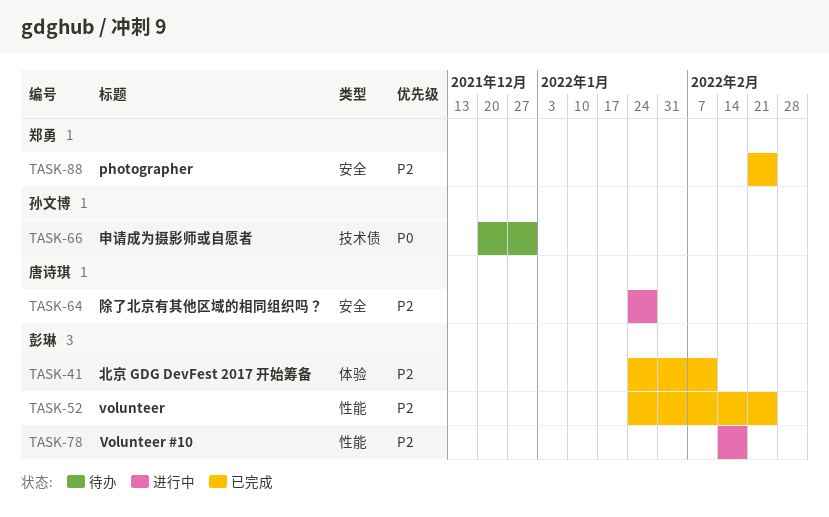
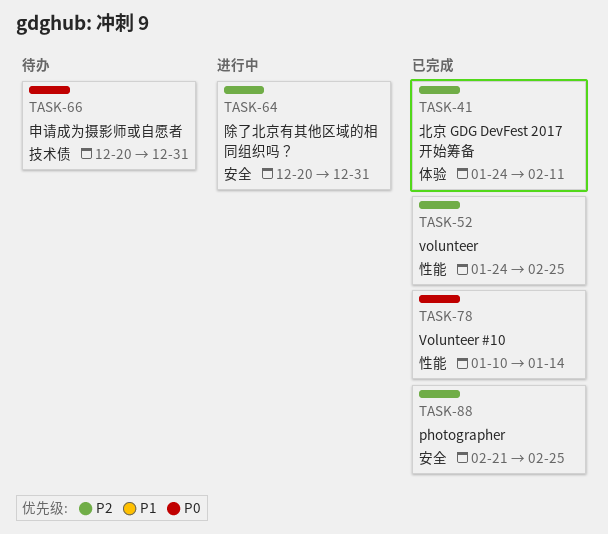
TASK-64, start: Jan 24 -> Dec 20
TASK-64, due: Jan 28 -> Dec 31
TASK-78, status: 进行中 -> 已完成
TASK-78, priority: P2 -> P0
TASK-78, start: Feb 14 -> Jan 10
TASK-78, due: Feb 18 -> Jan 14

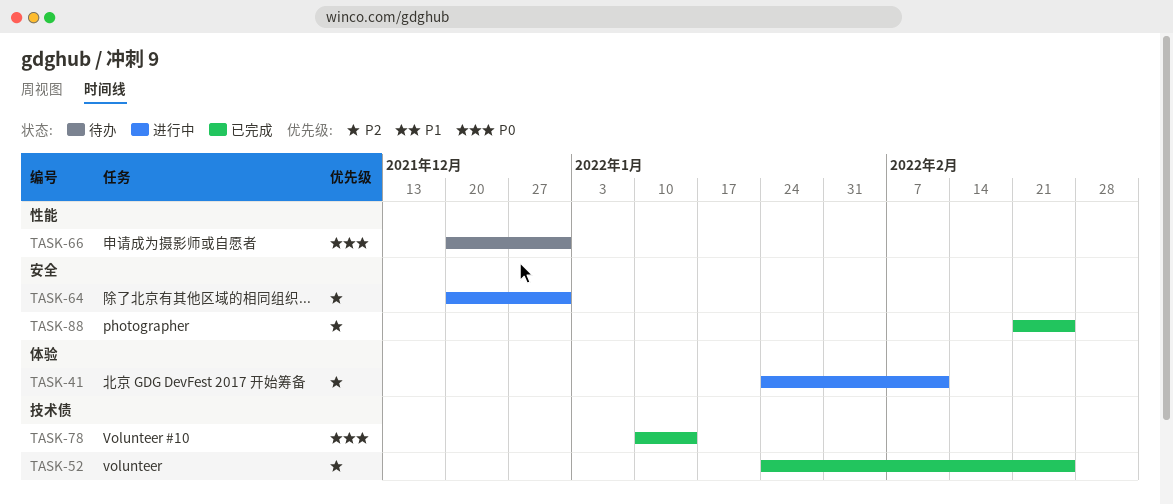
TASK-41, status: 已完成 -> 进行中
TASK-52, label: 性能 -> 技术债
TASK-66, label: 技术债 -> 性能
TASK-78, label: 性能 -> 技术债

